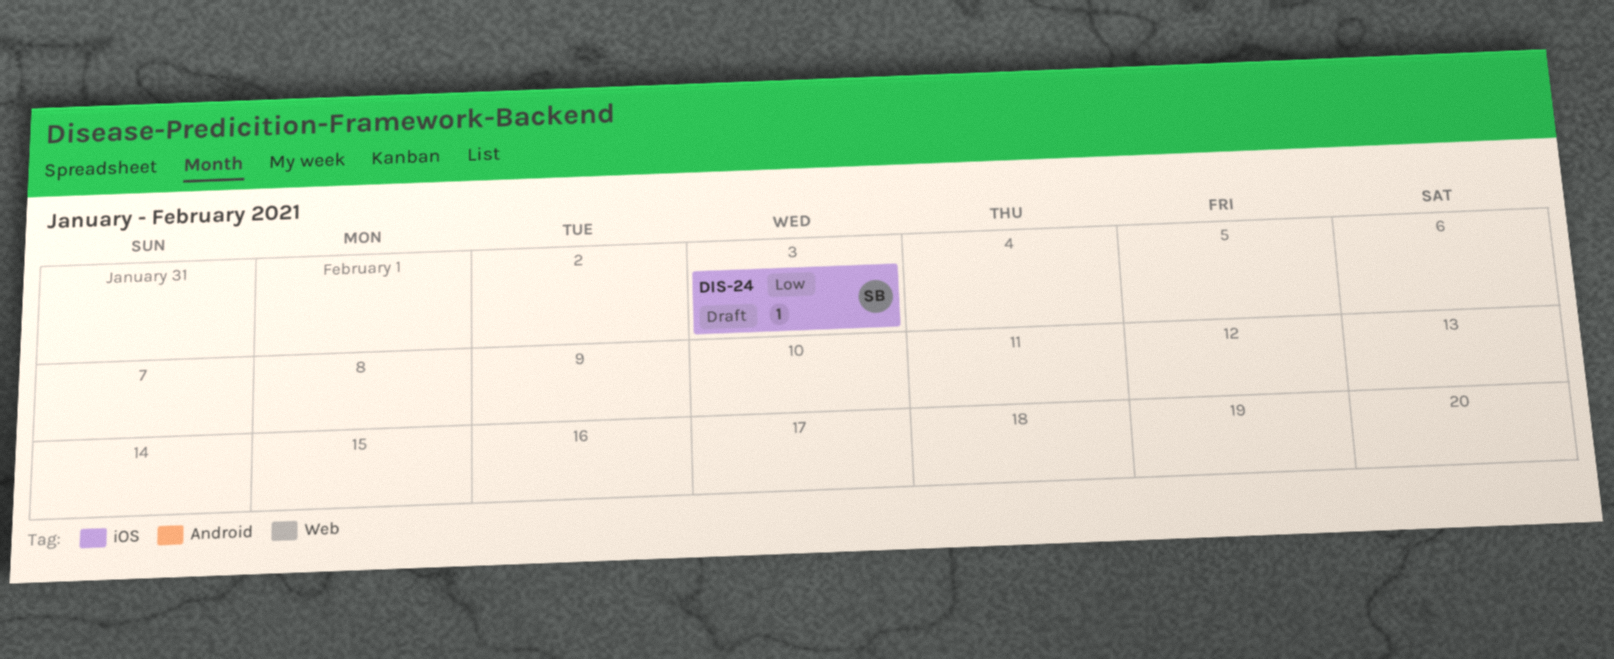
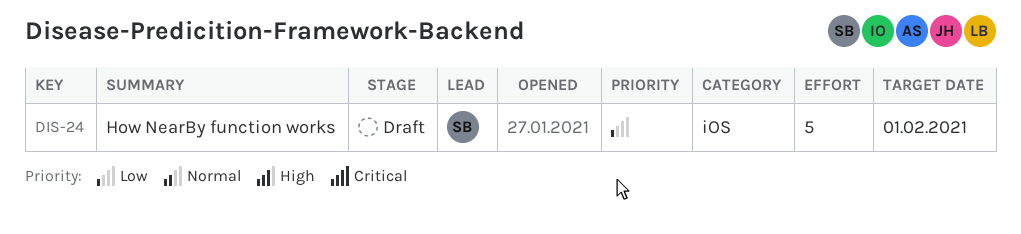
DIS-24, estimate: 1 -> 5
DIS-24, due: Feb 3 -> Feb 1

